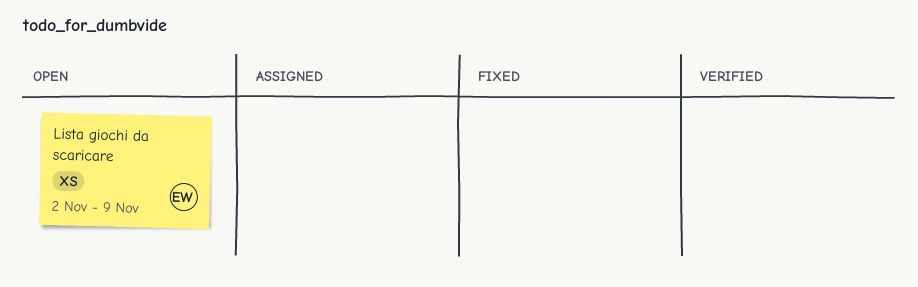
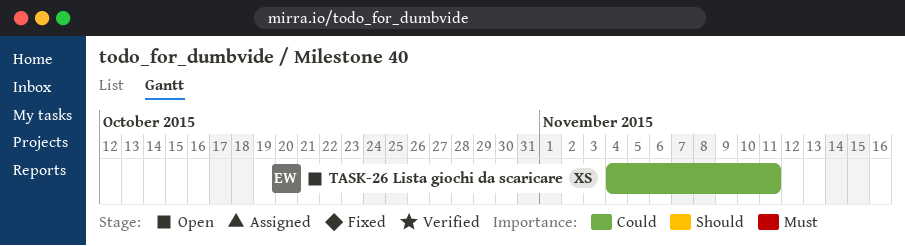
Lista giochi da scaricare, start: Nov 2 -> Nov 4
Lista giochi da scaricare, due: Nov 9 -> Nov 11

